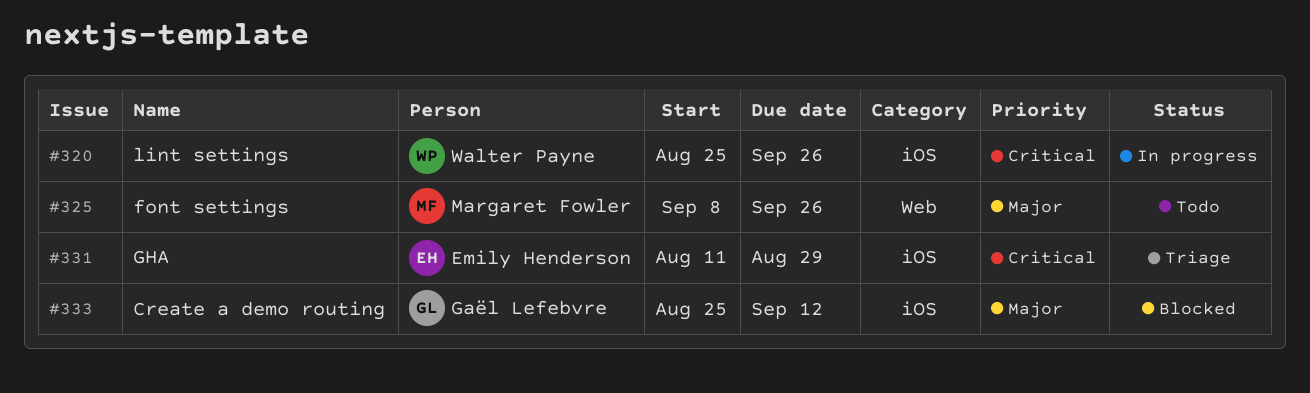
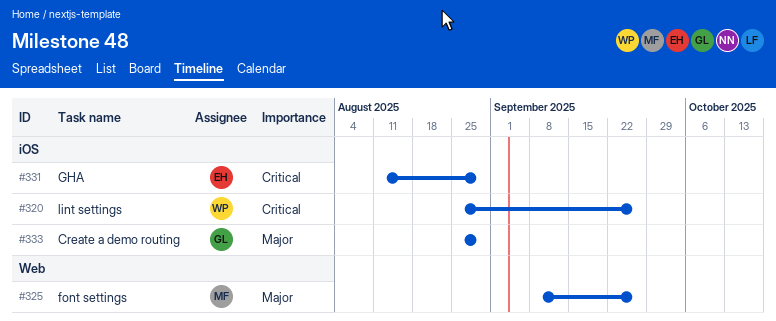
#333, due: Sep 12 -> Aug 29

